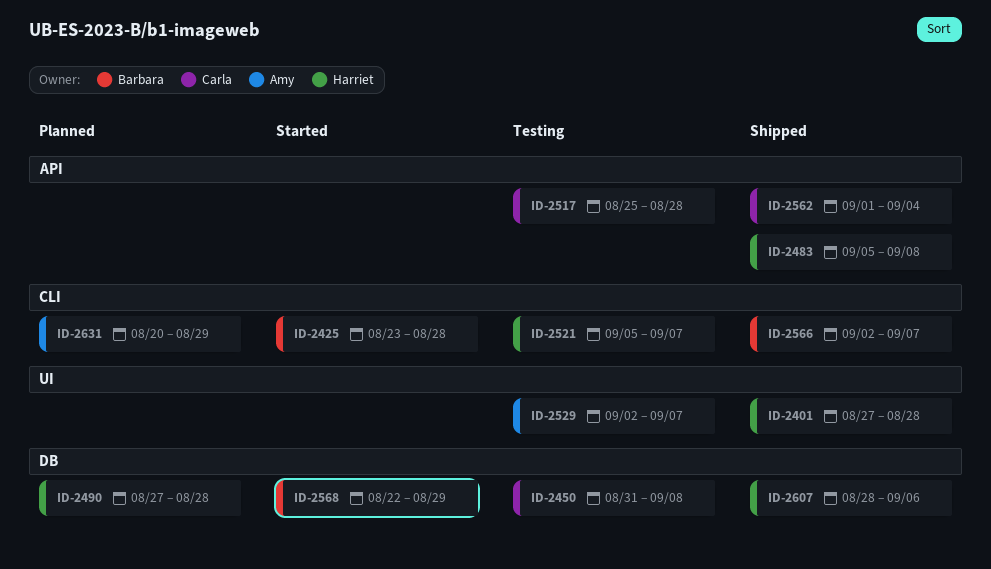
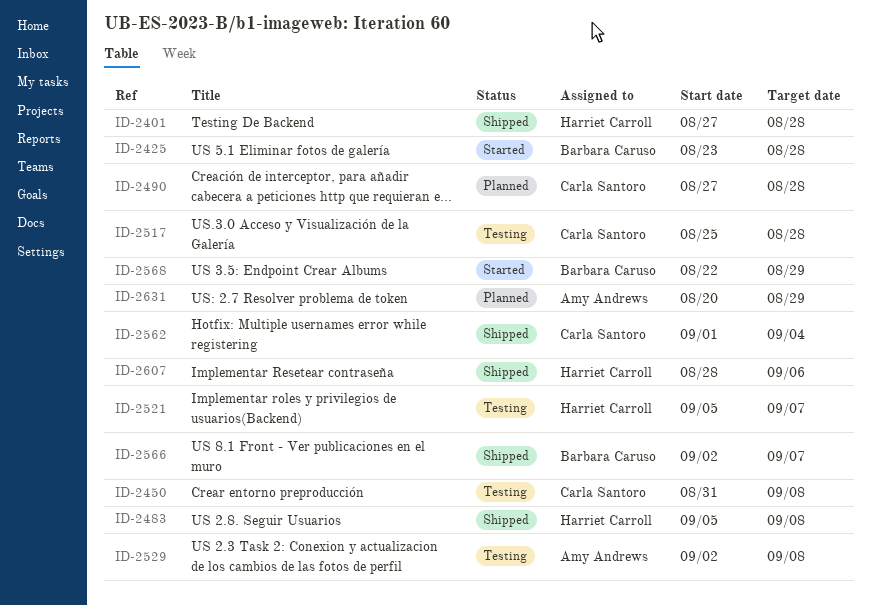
ID-2490, owner: Harriet Carroll -> Carla Santoro
ID-2529, due: Sep 7 -> Sep 8

